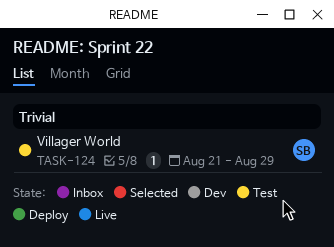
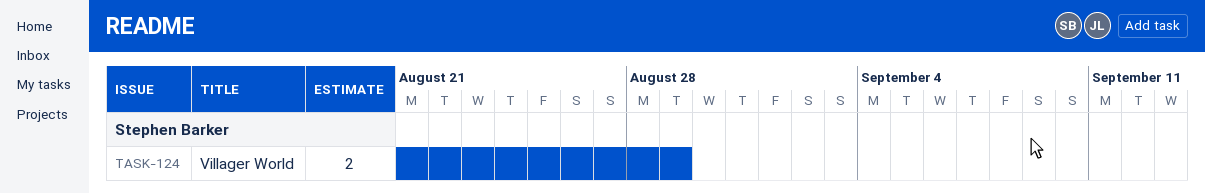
TASK-124, estimate: 1 -> 2

